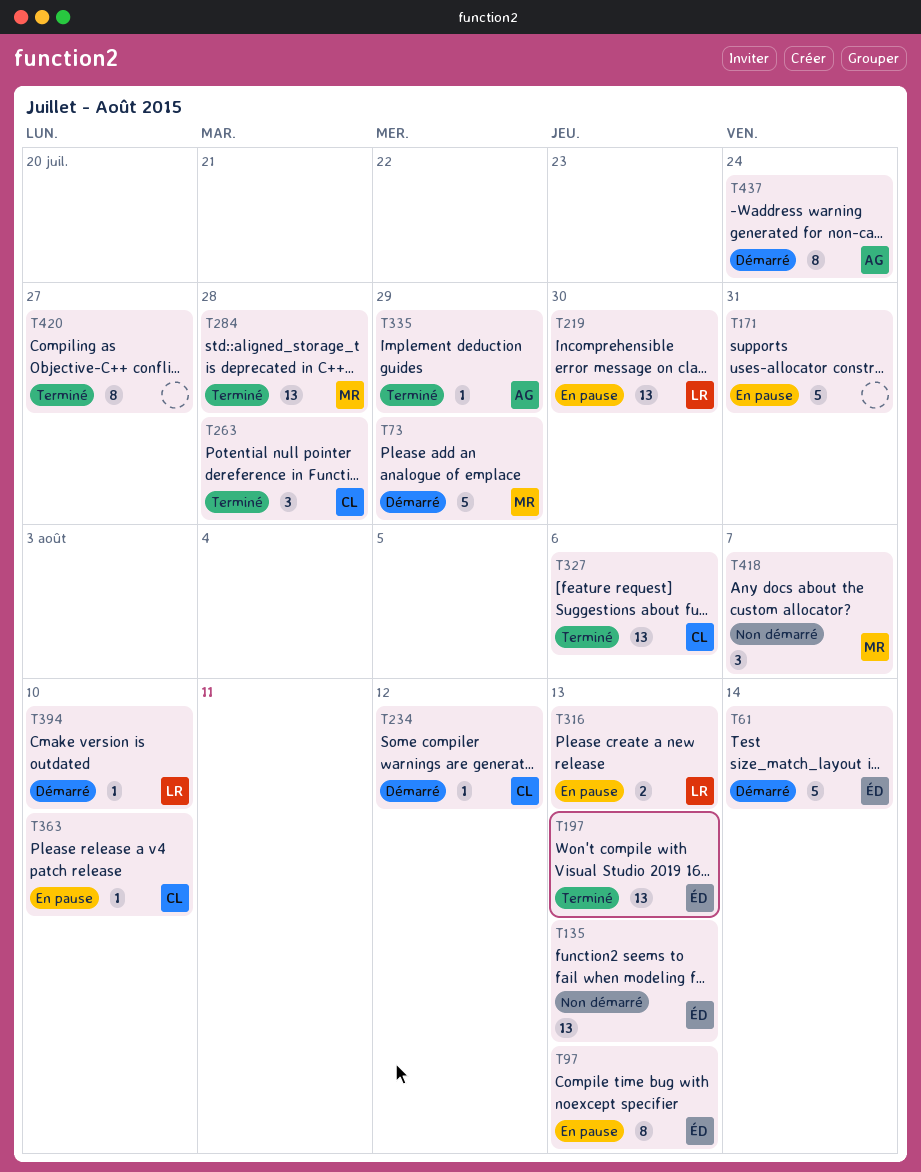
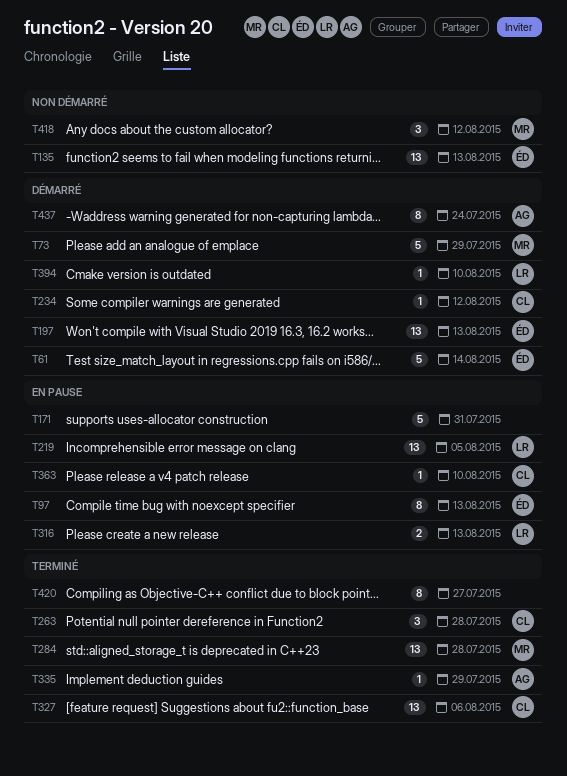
T197, status: Terminé -> Démarré
T219, due: Jul 30 -> Aug 5
T418, due: Aug 7 -> Aug 12

